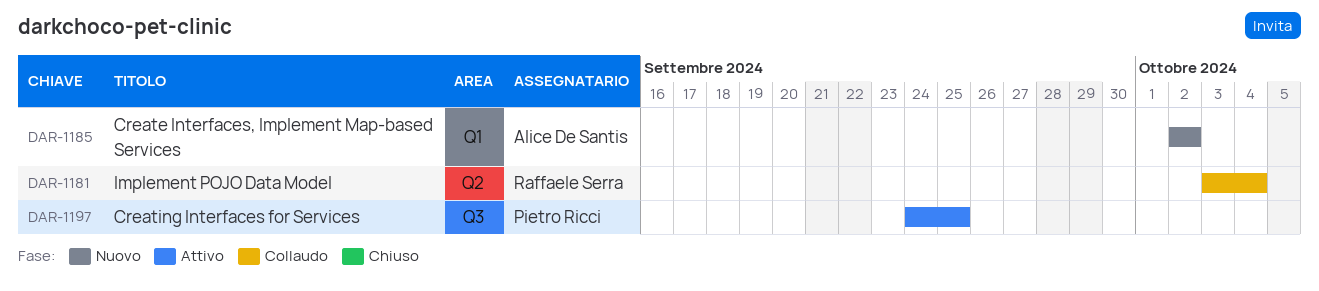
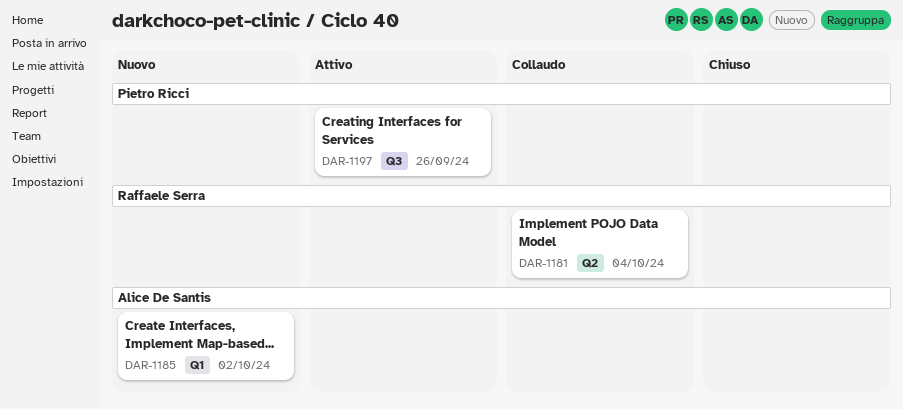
DAR-1197, due: Sep 25 -> Sep 26

